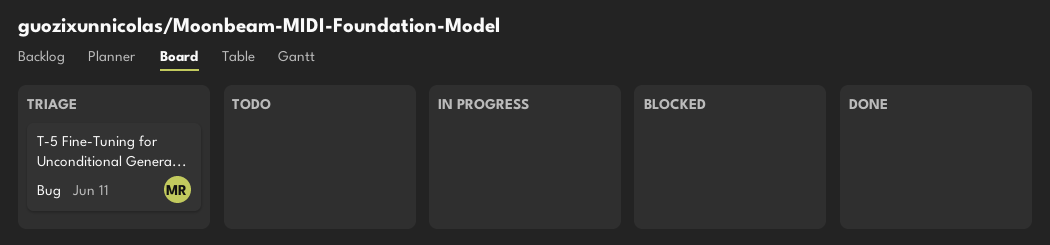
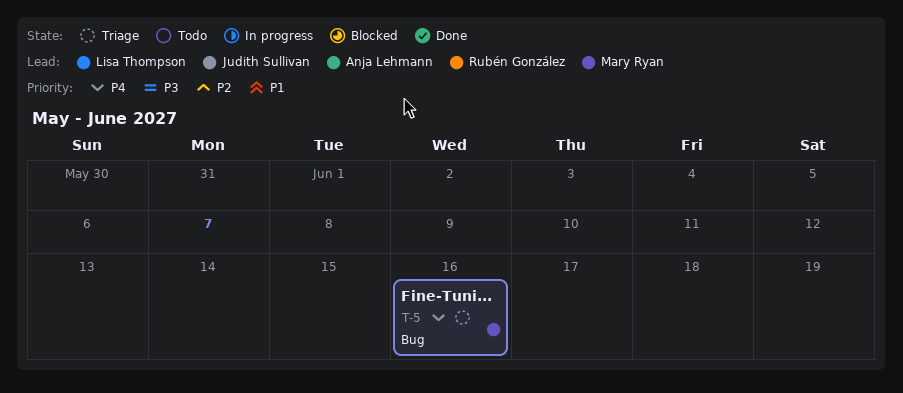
T-5, due: Jun 11 -> Jun 16

